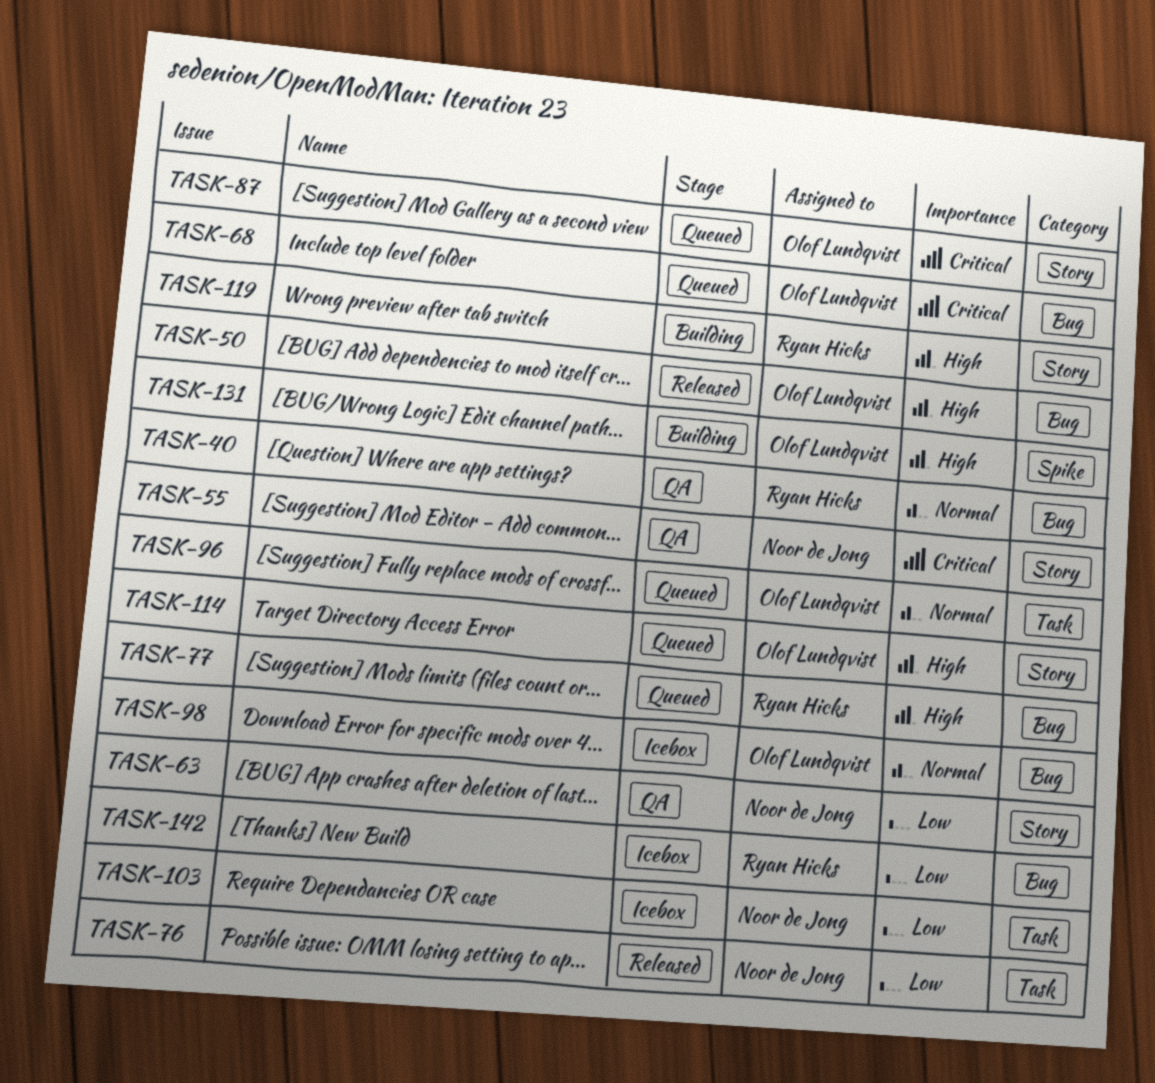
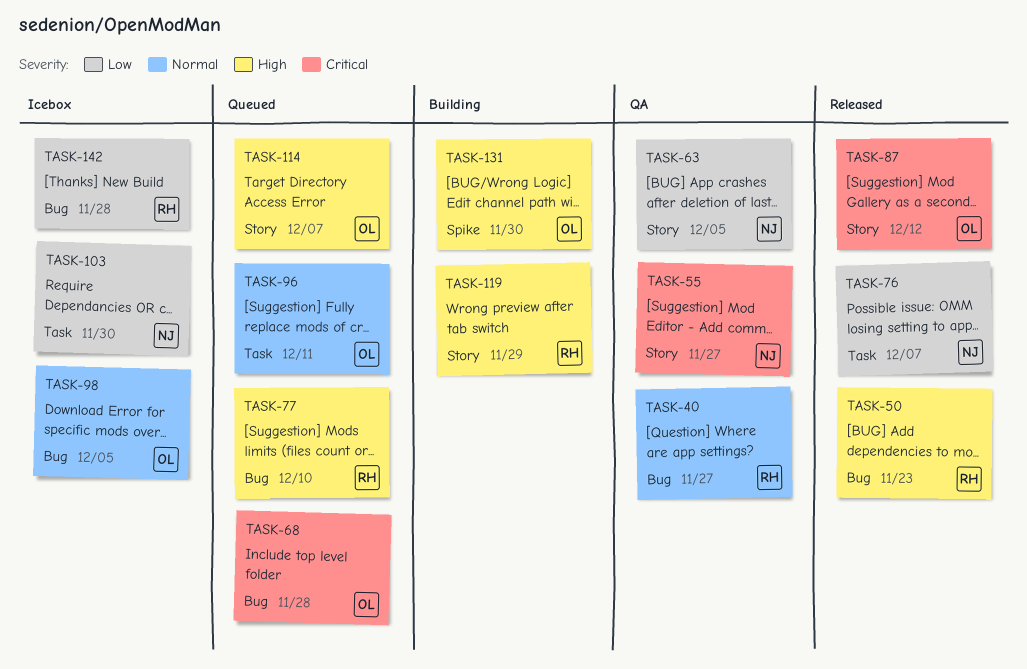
TASK-50, owner: Olof Lundqvist -> Ryan Hicks
TASK-87, status: Queued -> Released

